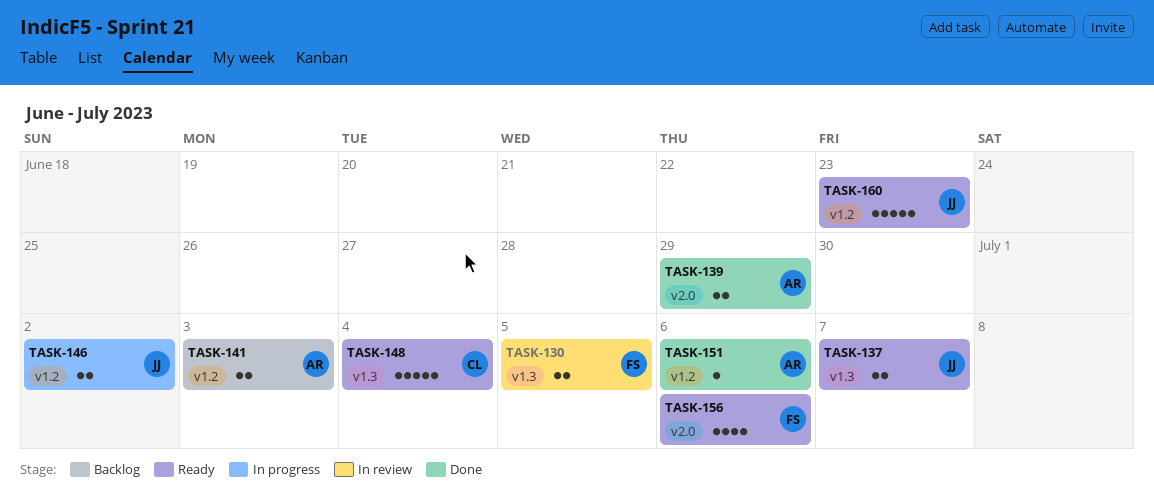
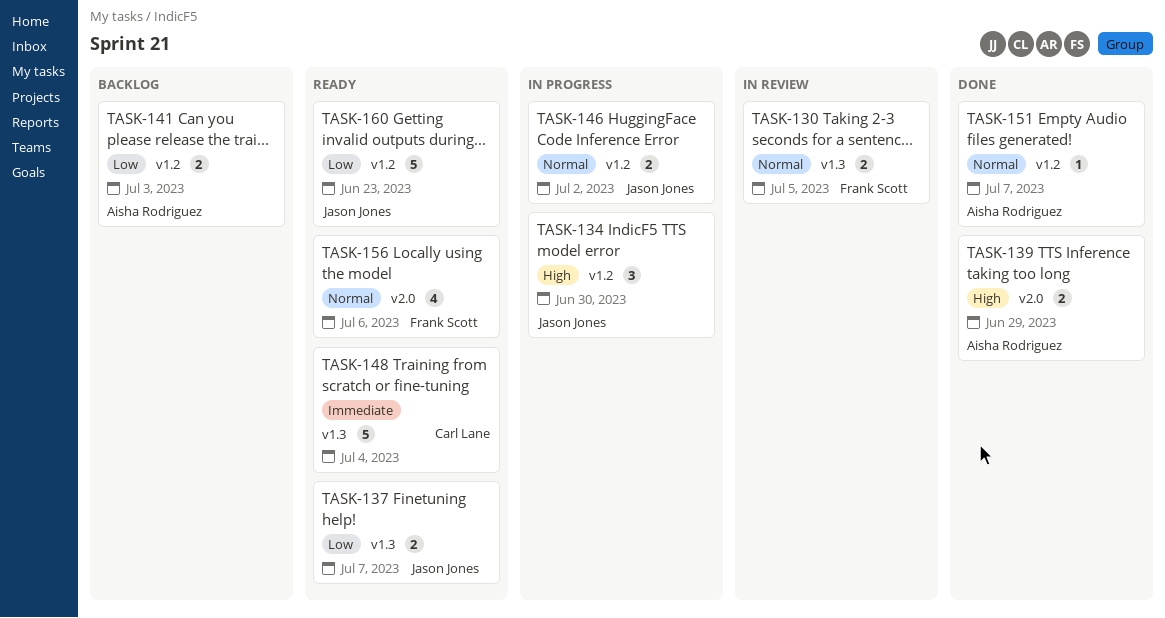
TASK-134: none -> present
TASK-151, due: Jul 6 -> Jul 7

